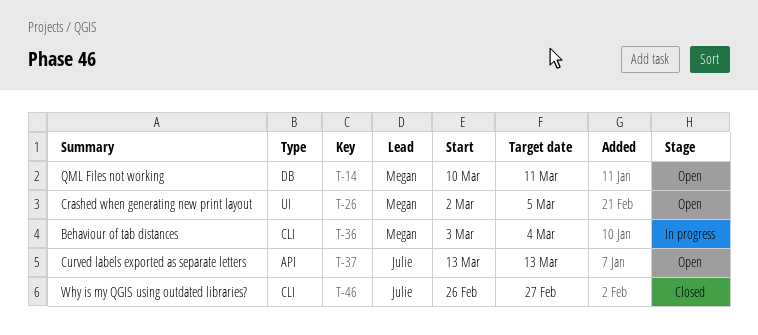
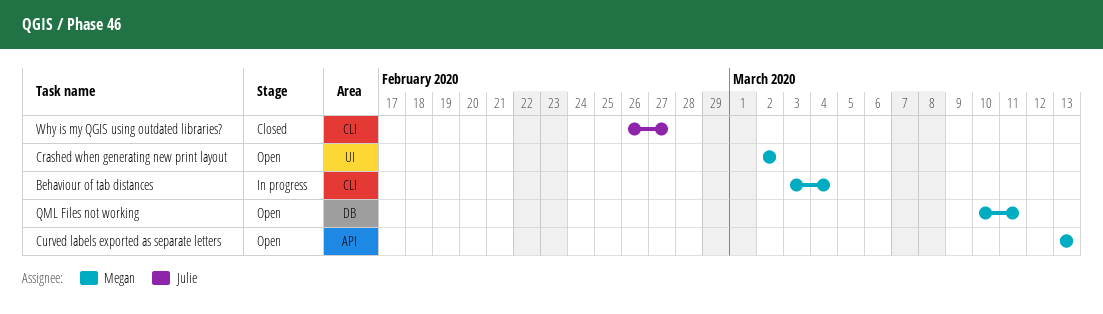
Crashed when generating new print layout, due: Mar 5 -> Mar 2
Curved labels exported as separate letters, owner: Julie -> Megan

